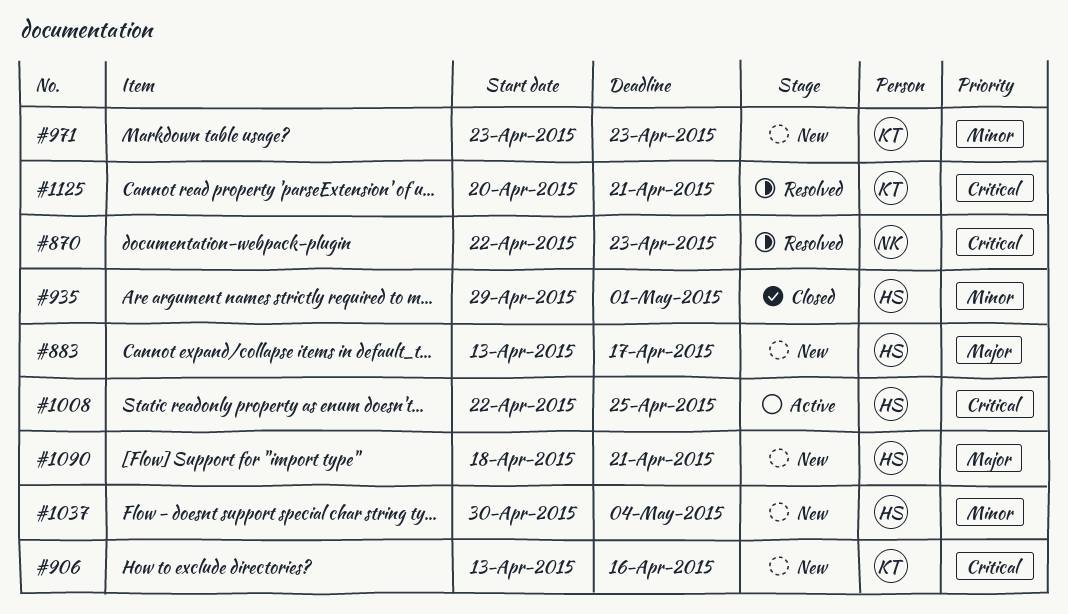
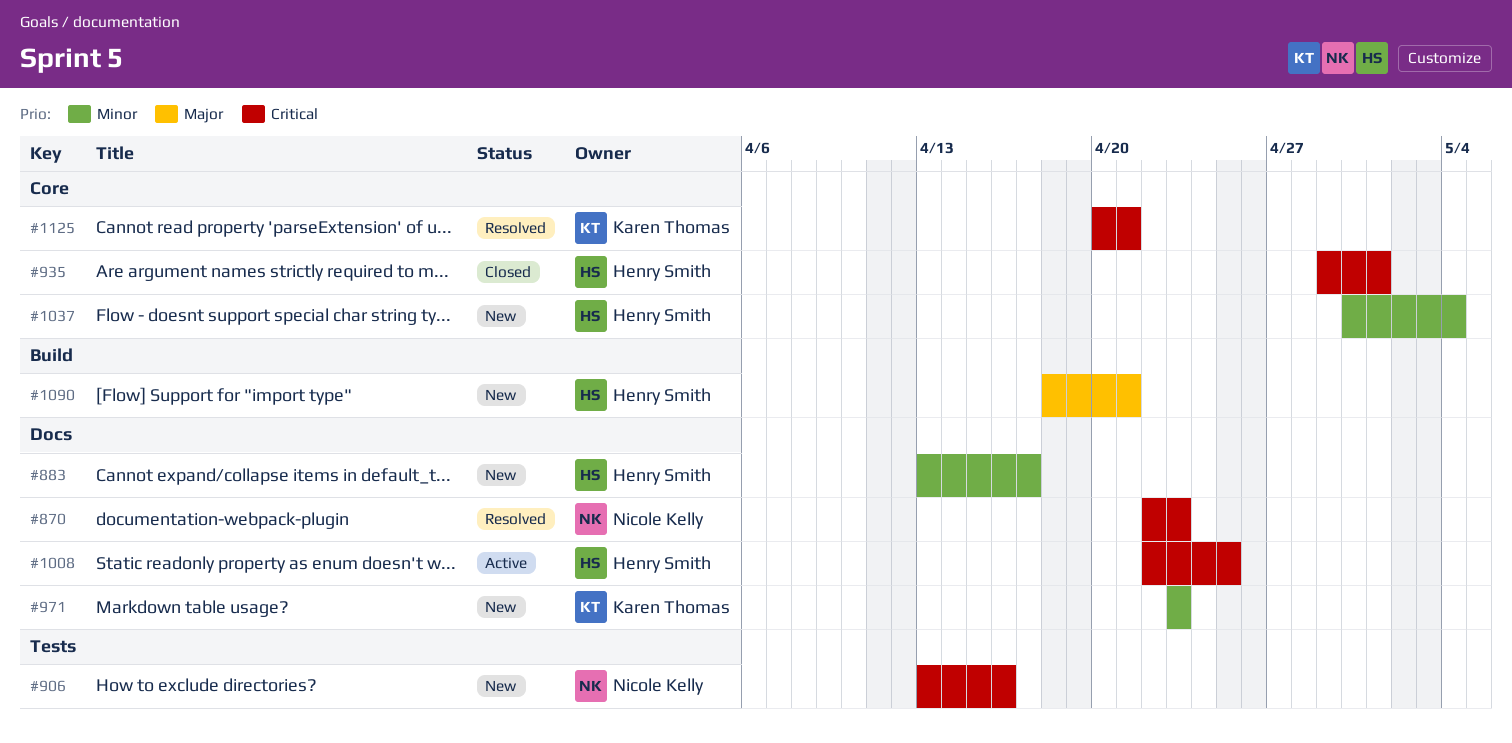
#883, priority: Major -> Minor
#906, owner: Karen Thomas -> Nicole Kelly
#935, priority: Minor -> Critical

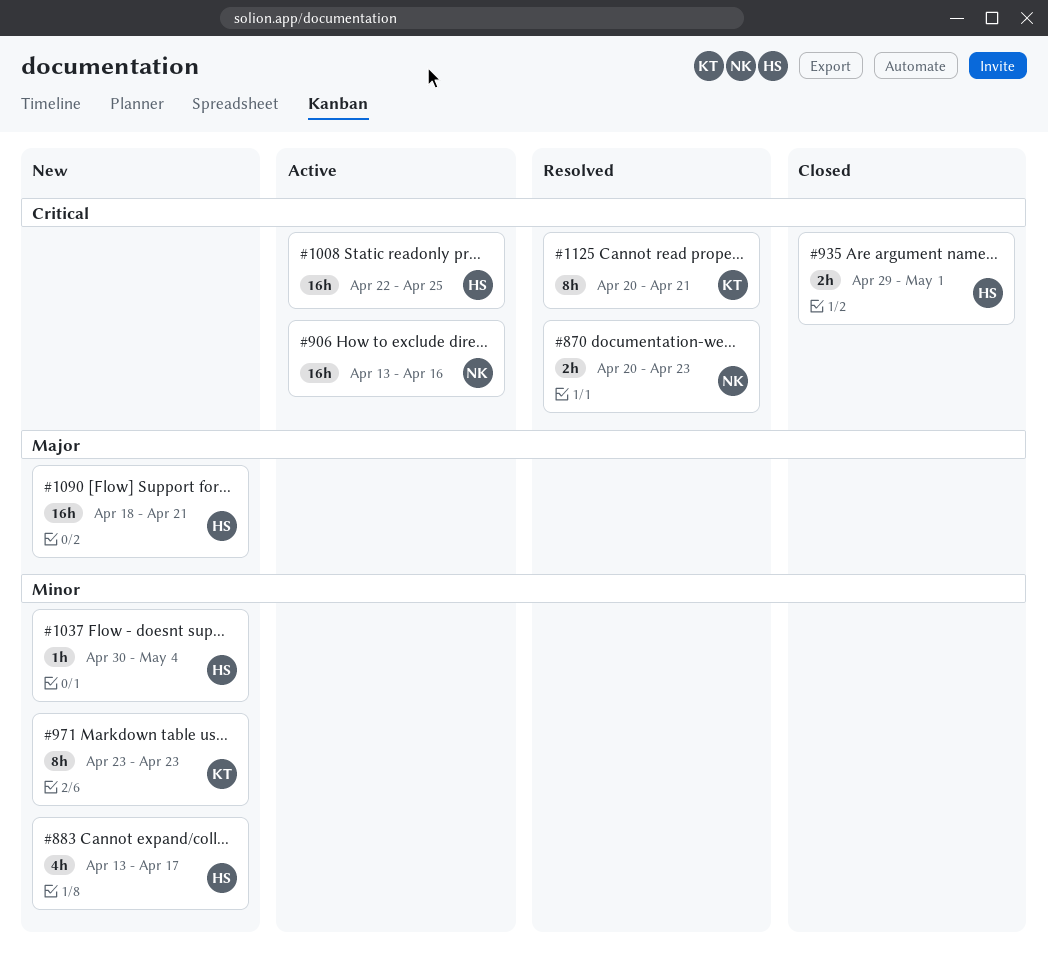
#870, start: Apr 22 -> Apr 20
#906, status: New -> Active

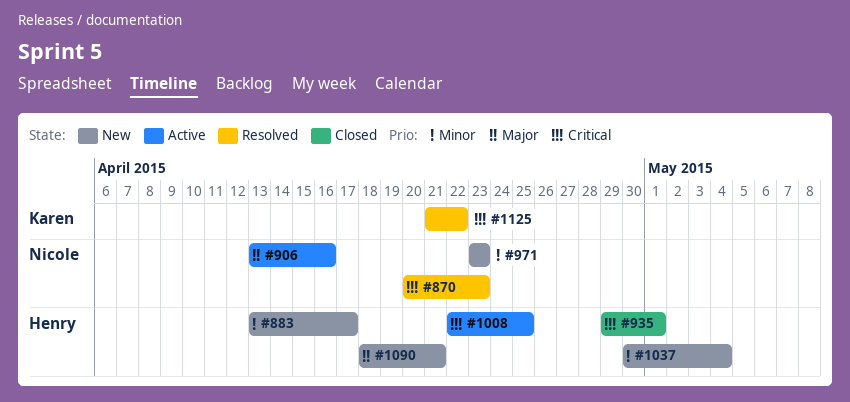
#906, priority: Critical -> Major
#971, owner: Karen -> Nicole
#1125, start: Apr 20 -> Apr 21
#1125, due: Apr 21 -> Apr 22

